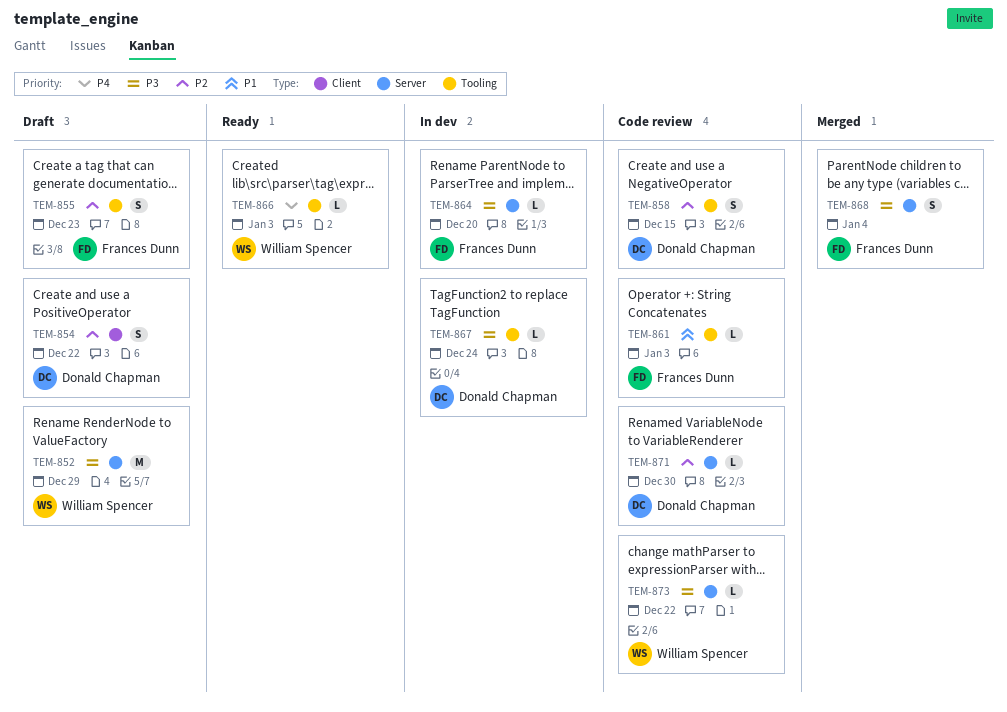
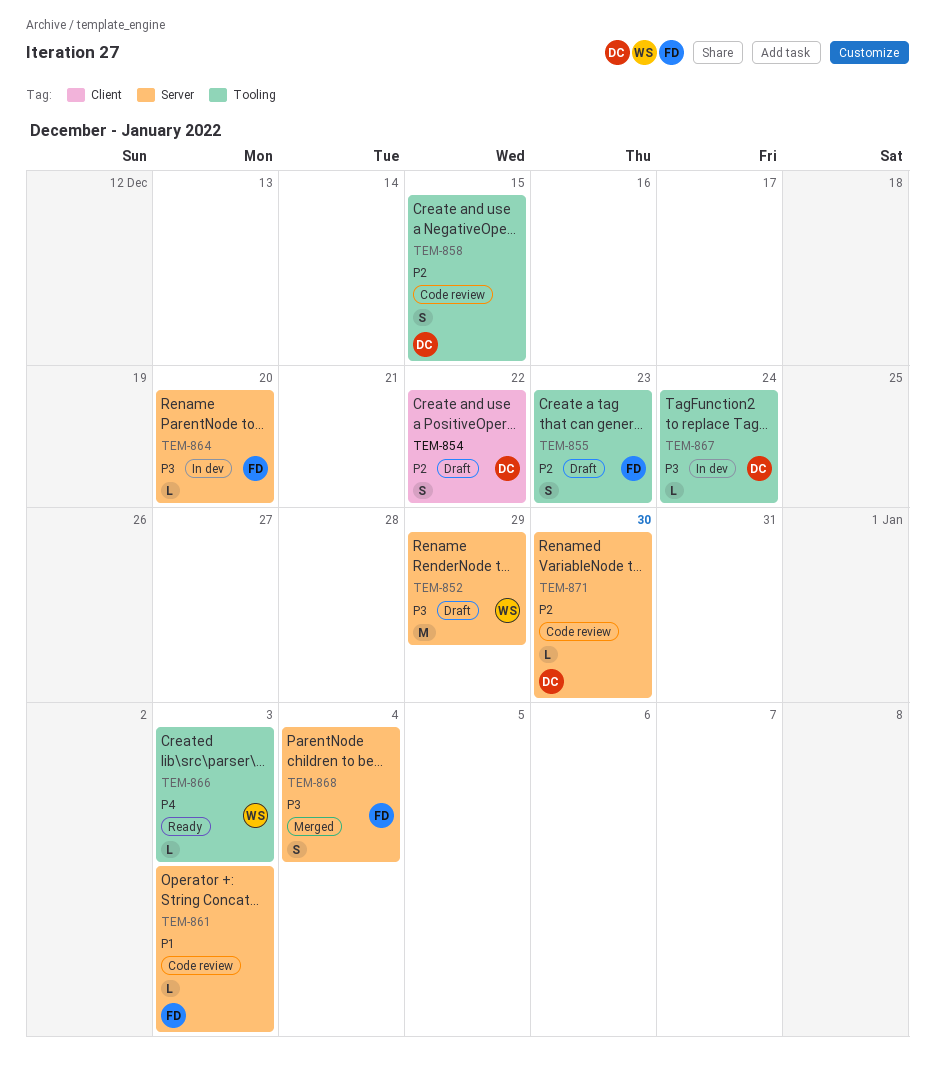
TEM-861, label: Tooling -> Server
TEM-873: present -> none

